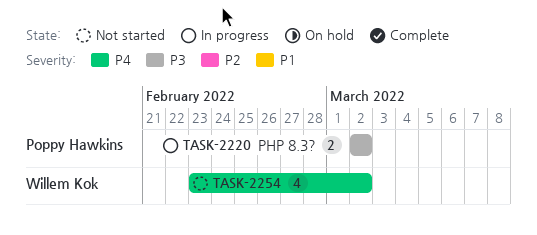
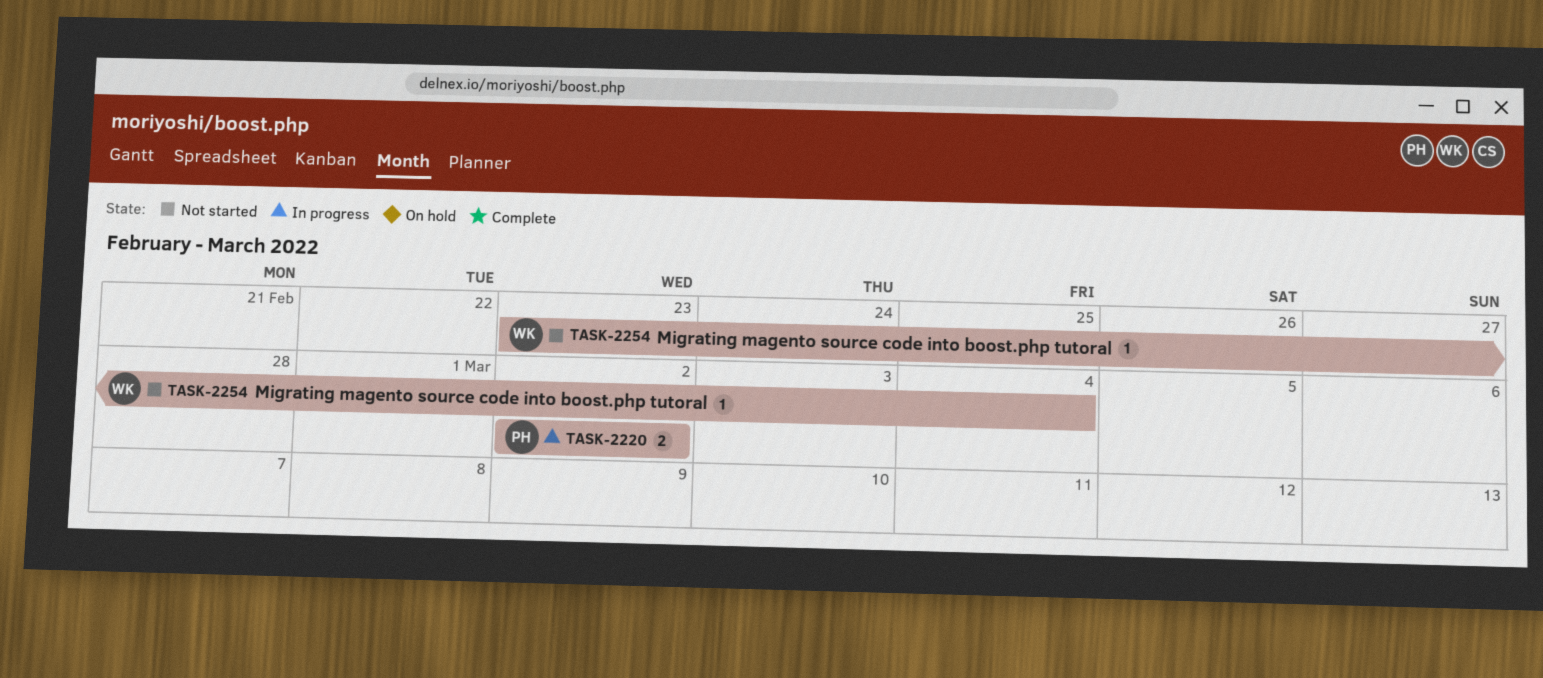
TASK-2254, estimate: 4 -> 1
TASK-2254, due: Mar 2 -> Mar 4

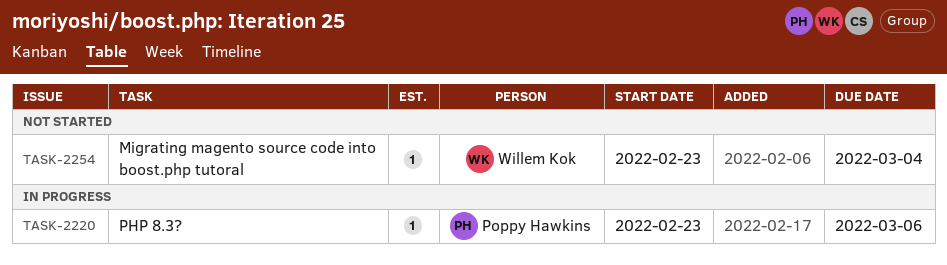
TASK-2220, estimate: 2 -> 1
TASK-2220, start: Mar 2 -> Feb 23
TASK-2220, due: Mar 2 -> Mar 6

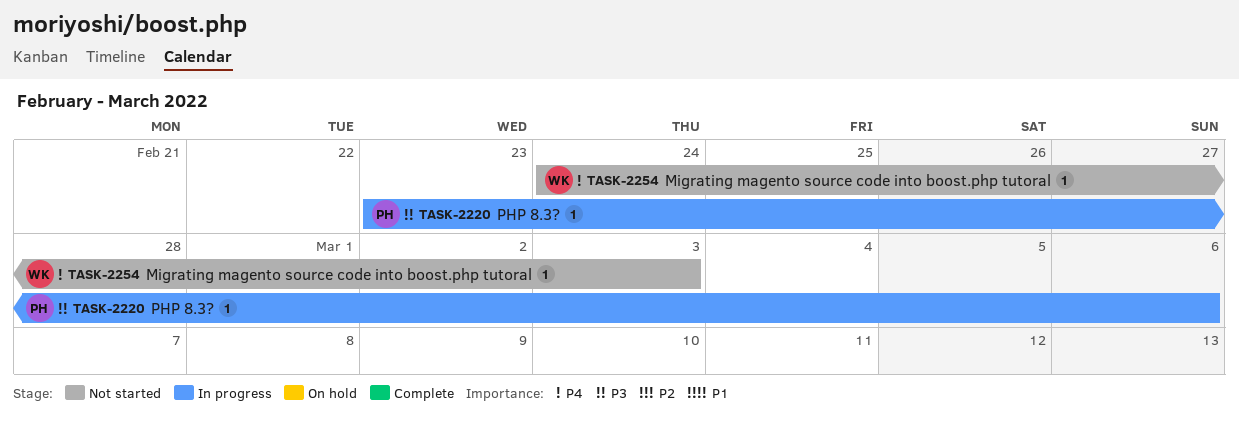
TASK-2254, start: Feb 23 -> Feb 24
TASK-2254, due: Mar 4 -> Mar 3

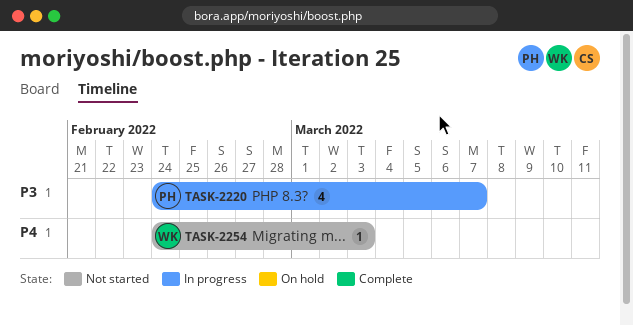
TASK-2220, estimate: 1 -> 4
TASK-2220, start: Feb 23 -> Feb 24
TASK-2220, due: Mar 6 -> Mar 7

